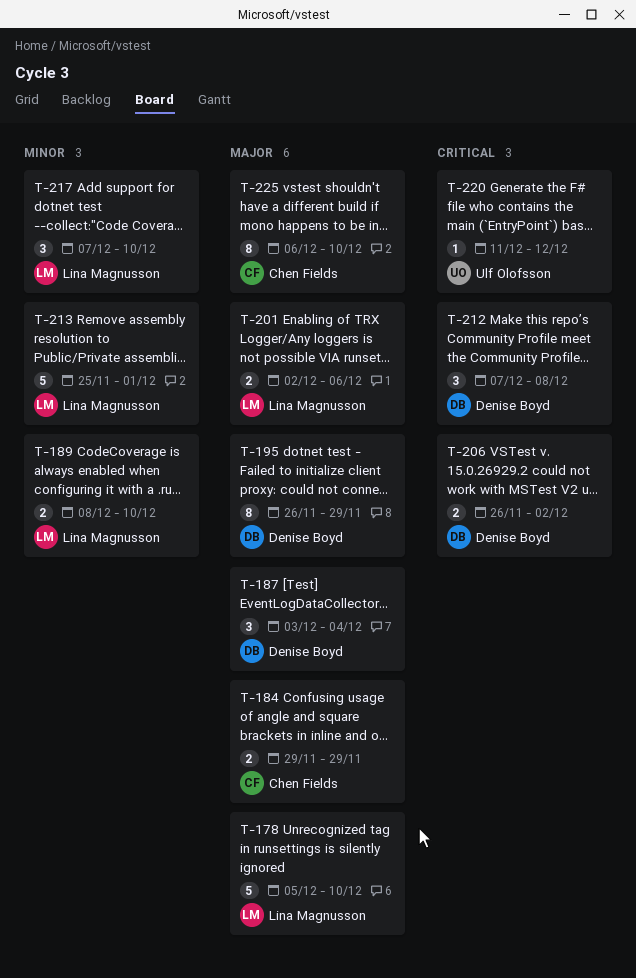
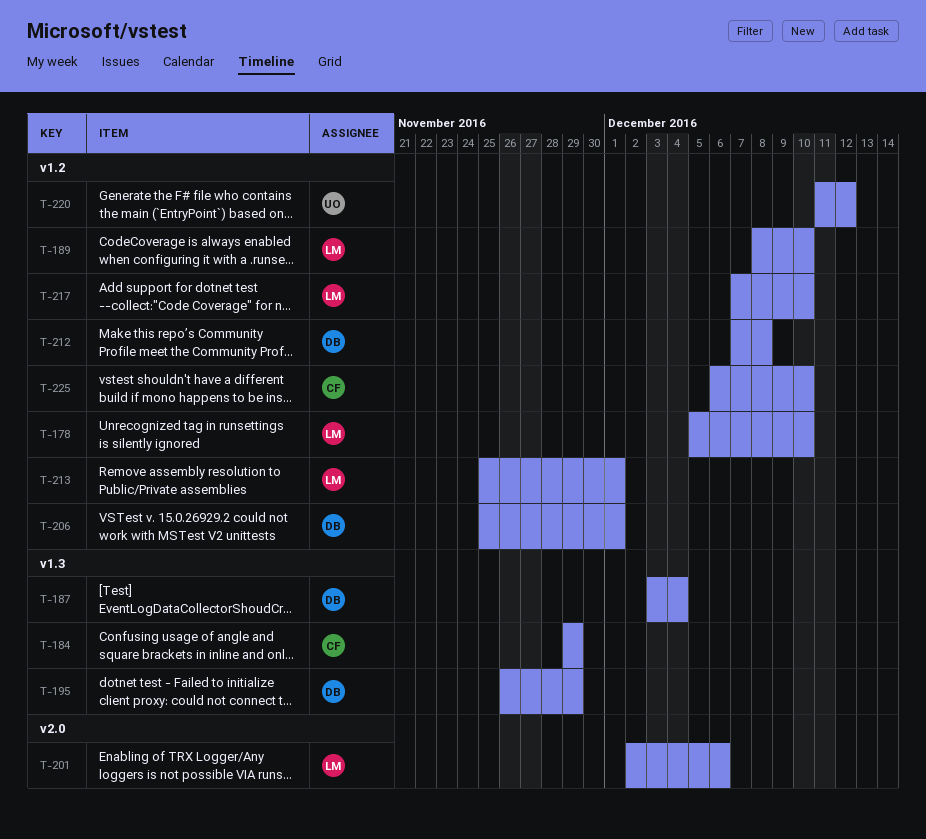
T-206, start: Nov 26 -> Nov 25
T-206, due: Dec 2 -> Dec 1

